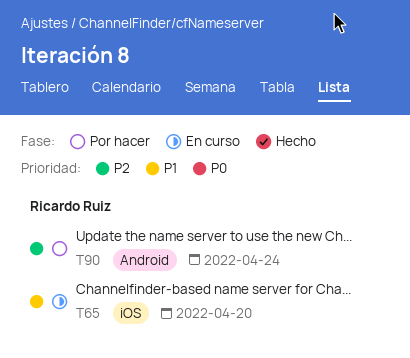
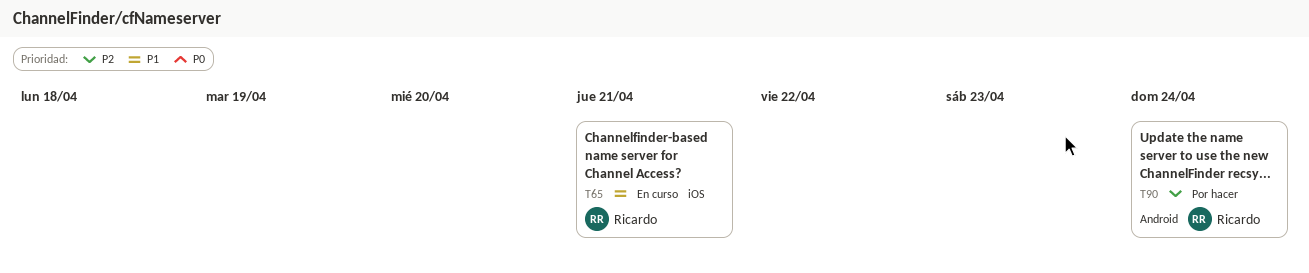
T65, due: Apr 20 -> Apr 21

